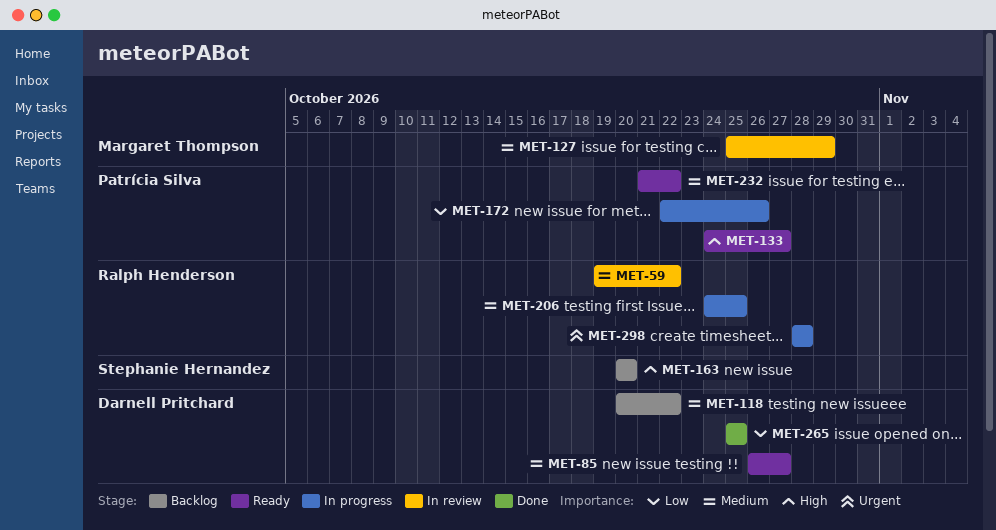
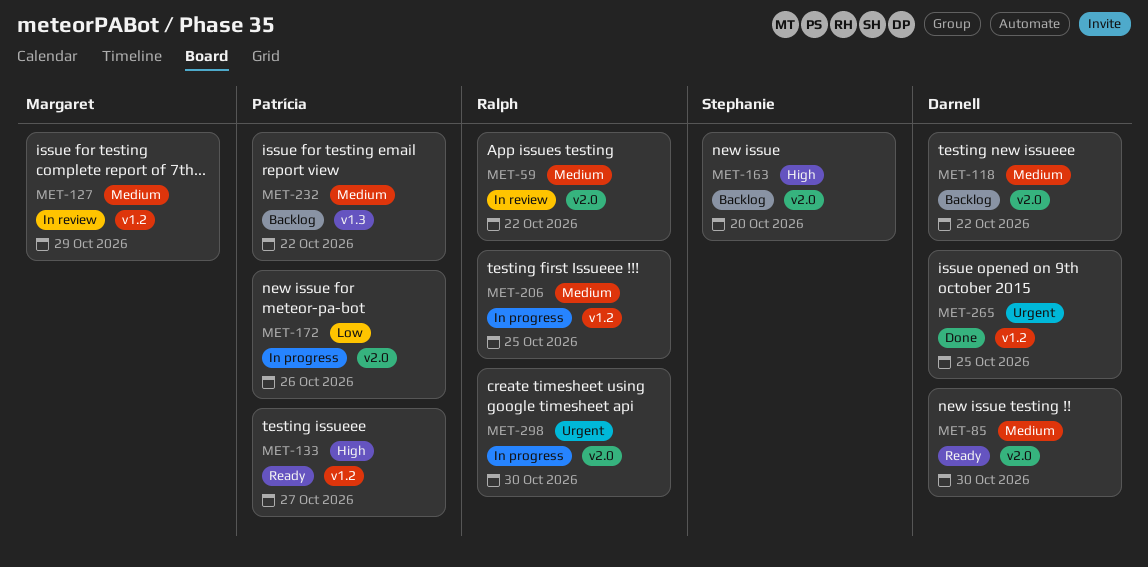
MET-85, due: Oct 27 -> Oct 30
MET-232, status: Ready -> Backlog
MET-265, priority: Low -> Urgent
MET-298, due: Oct 28 -> Oct 30

